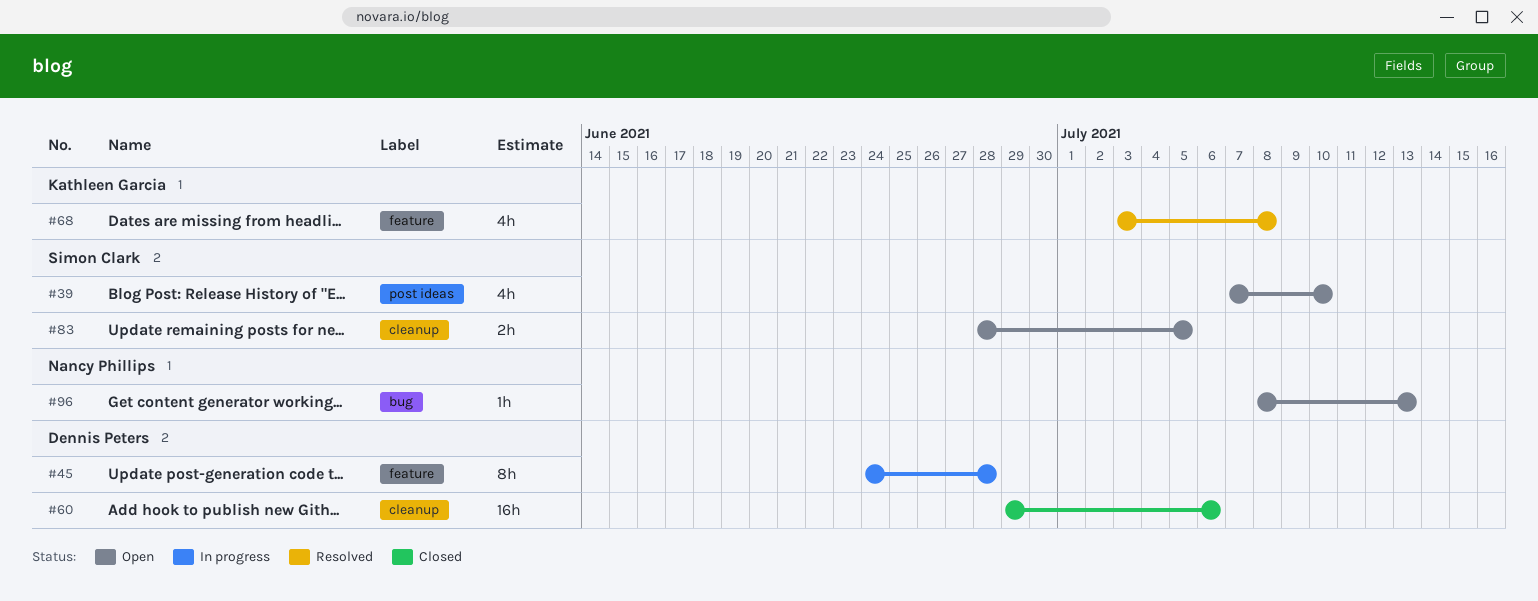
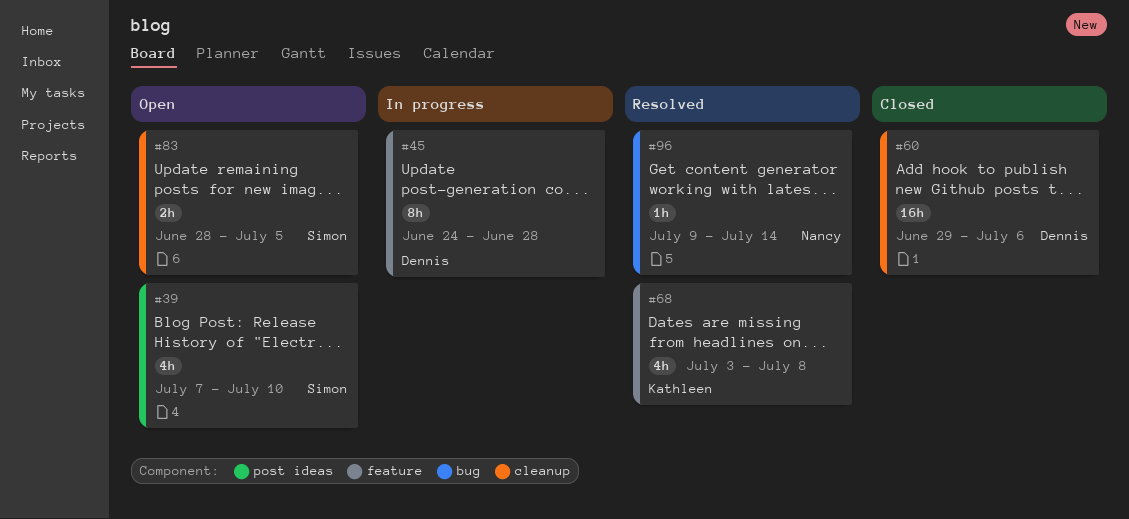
#96, status: Open -> Resolved
#96, start: Jul 8 -> Jul 9
#96, due: Jul 13 -> Jul 14

